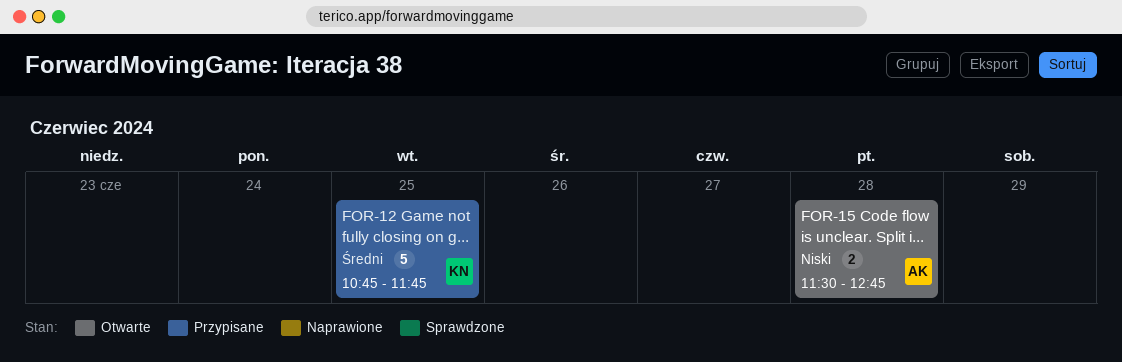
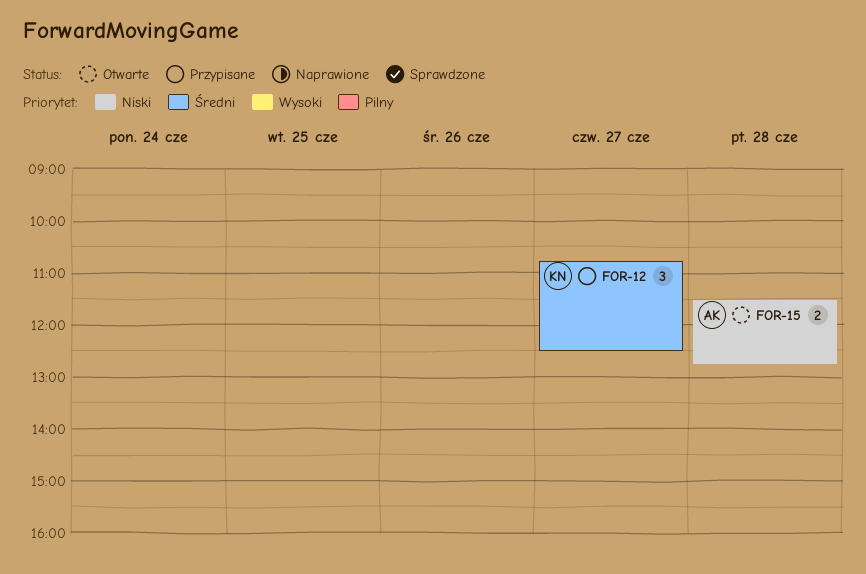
FOR-12, estimate: 5 -> 3
FOR-12, day: Jun 25 -> Jun 27
FOR-12, ends: 11:45 -> 12:30

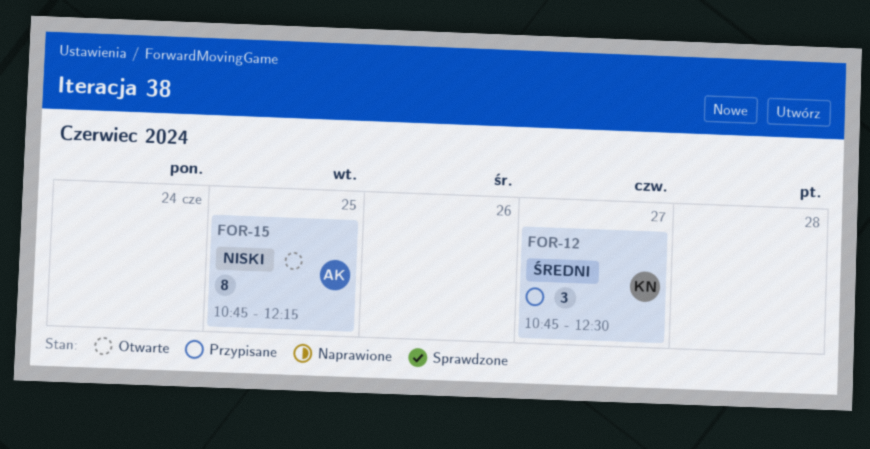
FOR-15, estimate: 2 -> 8
FOR-15, day: Jun 28 -> Jun 25
FOR-15, begins: 11:30 -> 10:45
FOR-15, ends: 12:45 -> 12:15

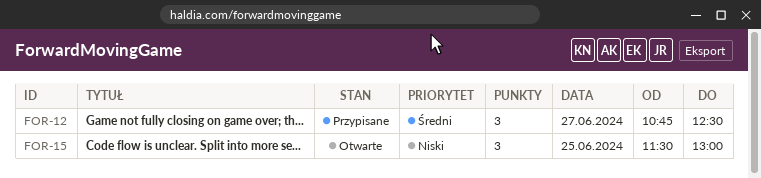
FOR-15, estimate: 8 -> 3
FOR-15, begins: 10:45 -> 11:30
FOR-15, ends: 12:15 -> 13:00

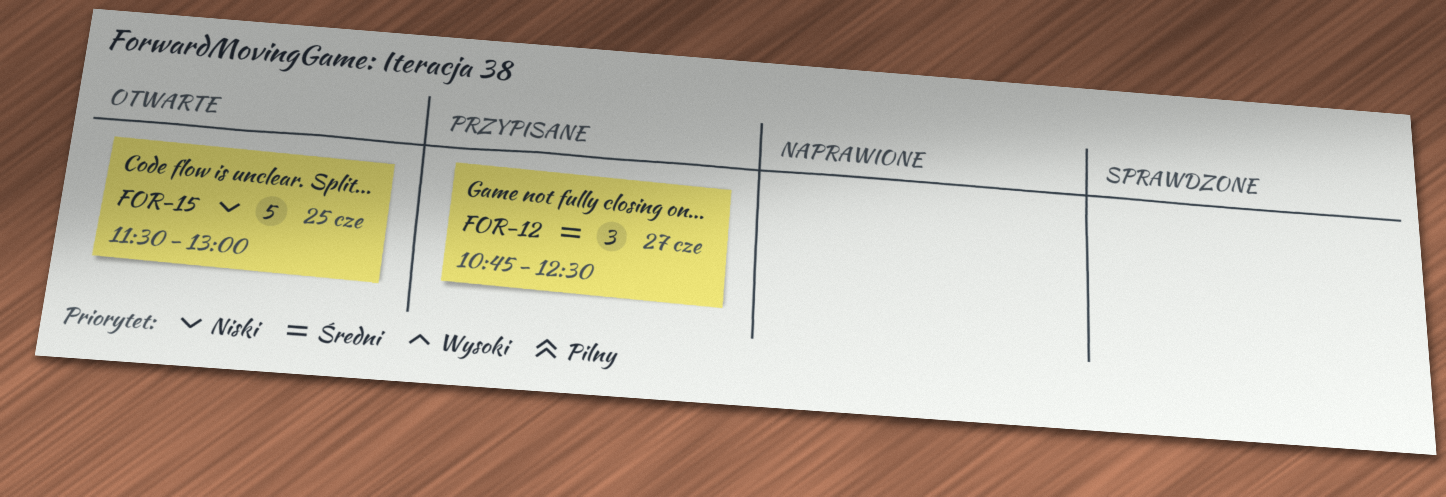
FOR-15, estimate: 3 -> 5

